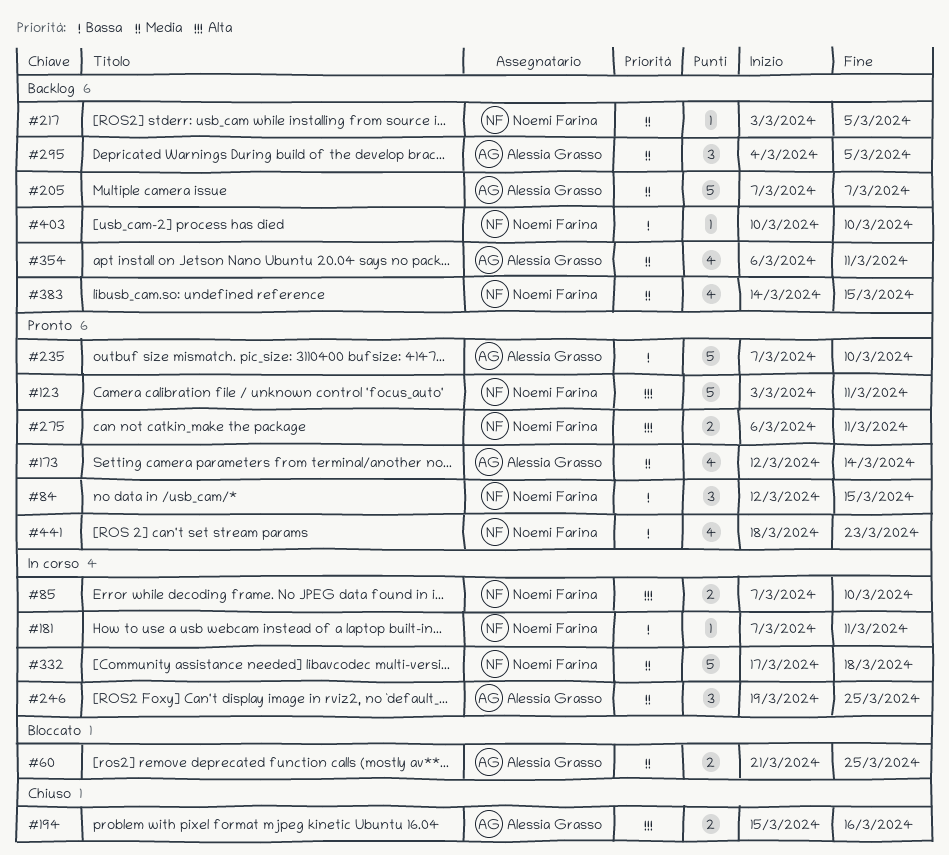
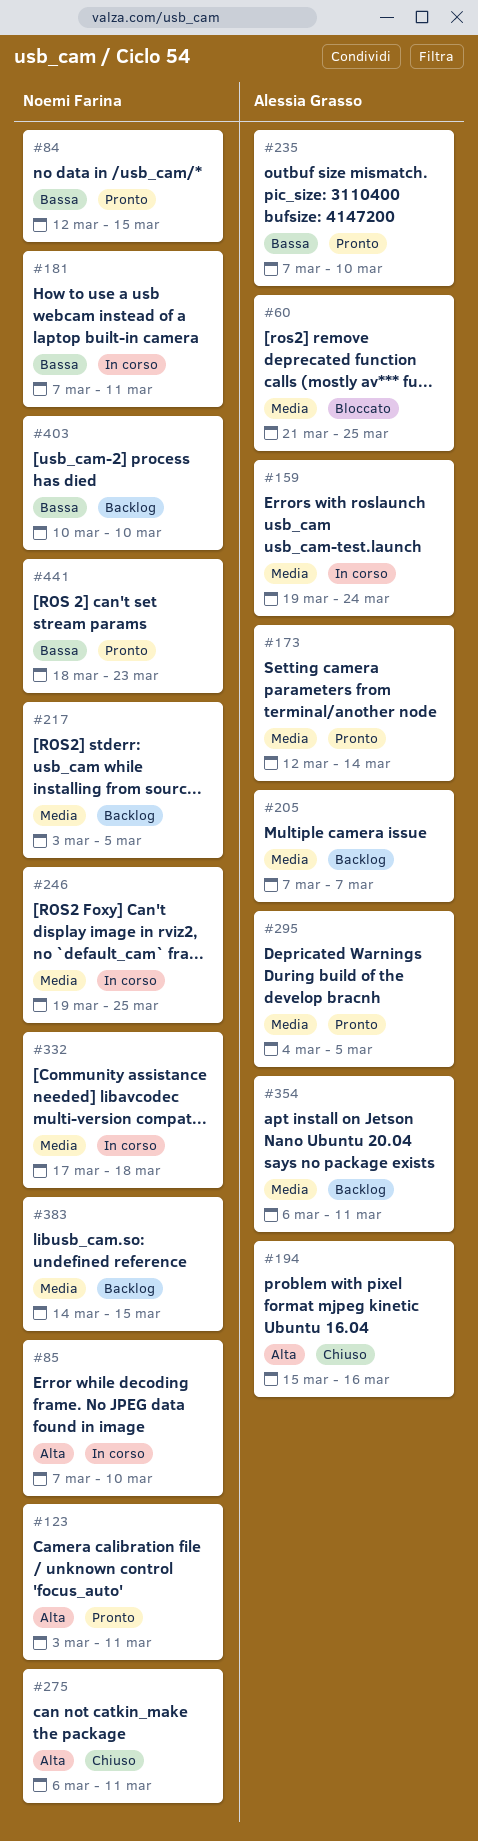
#159: none -> present
#246, owner: Alessia Grasso -> Noemi Farina
#275, status: Pronto -> Chiuso
#295, status: Backlog -> Pronto

